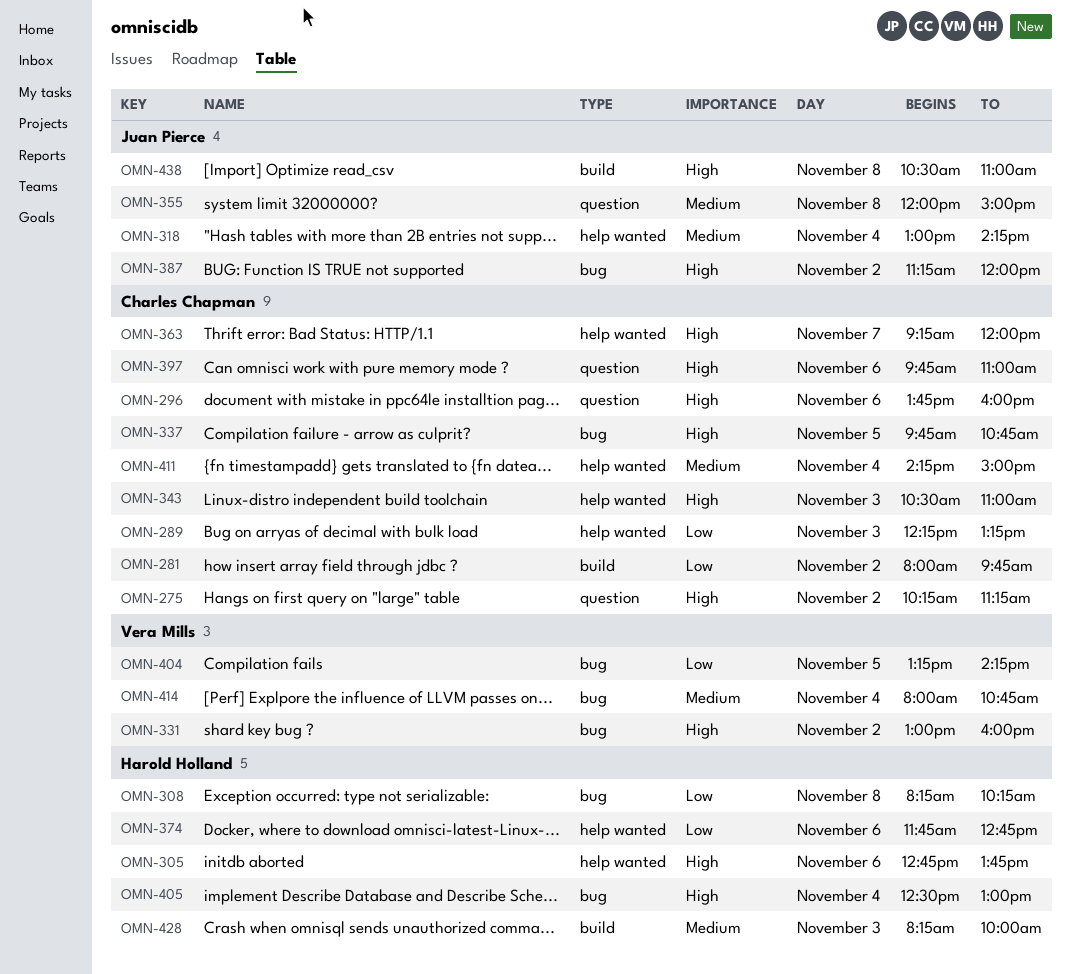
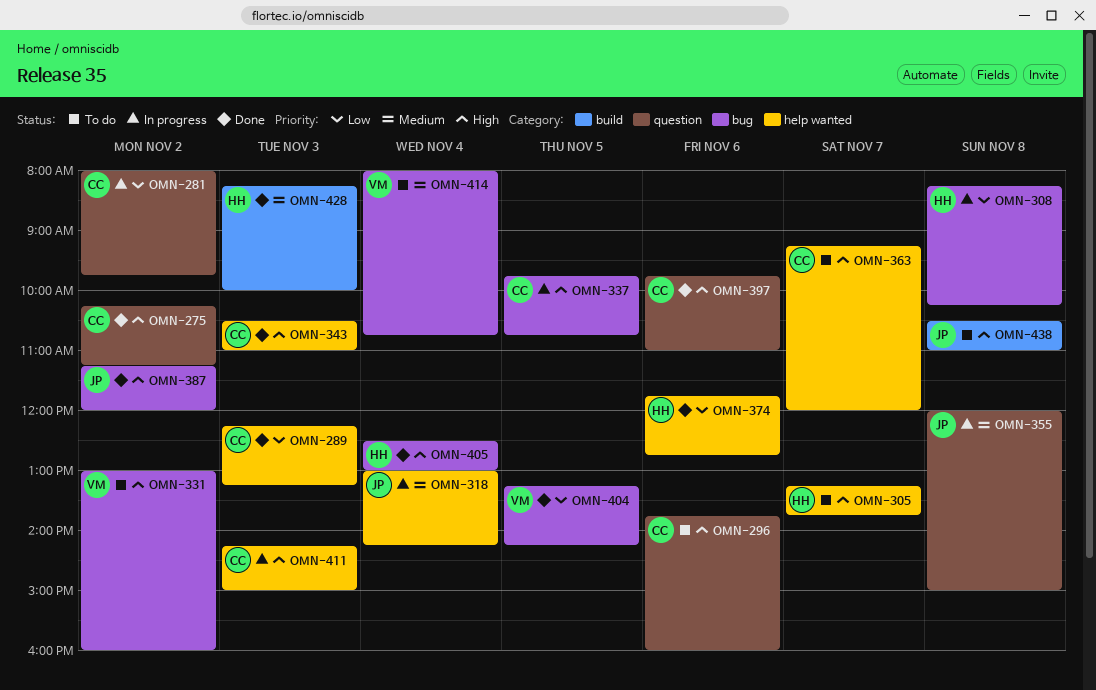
OMN-281, label: build -> question
OMN-305, day: Nov 6 -> Nov 7
OMN-305, begins: 12:45 -> 13:15
OMN-411, priority: Medium -> High
OMN-411, day: Nov 4 -> Nov 3

